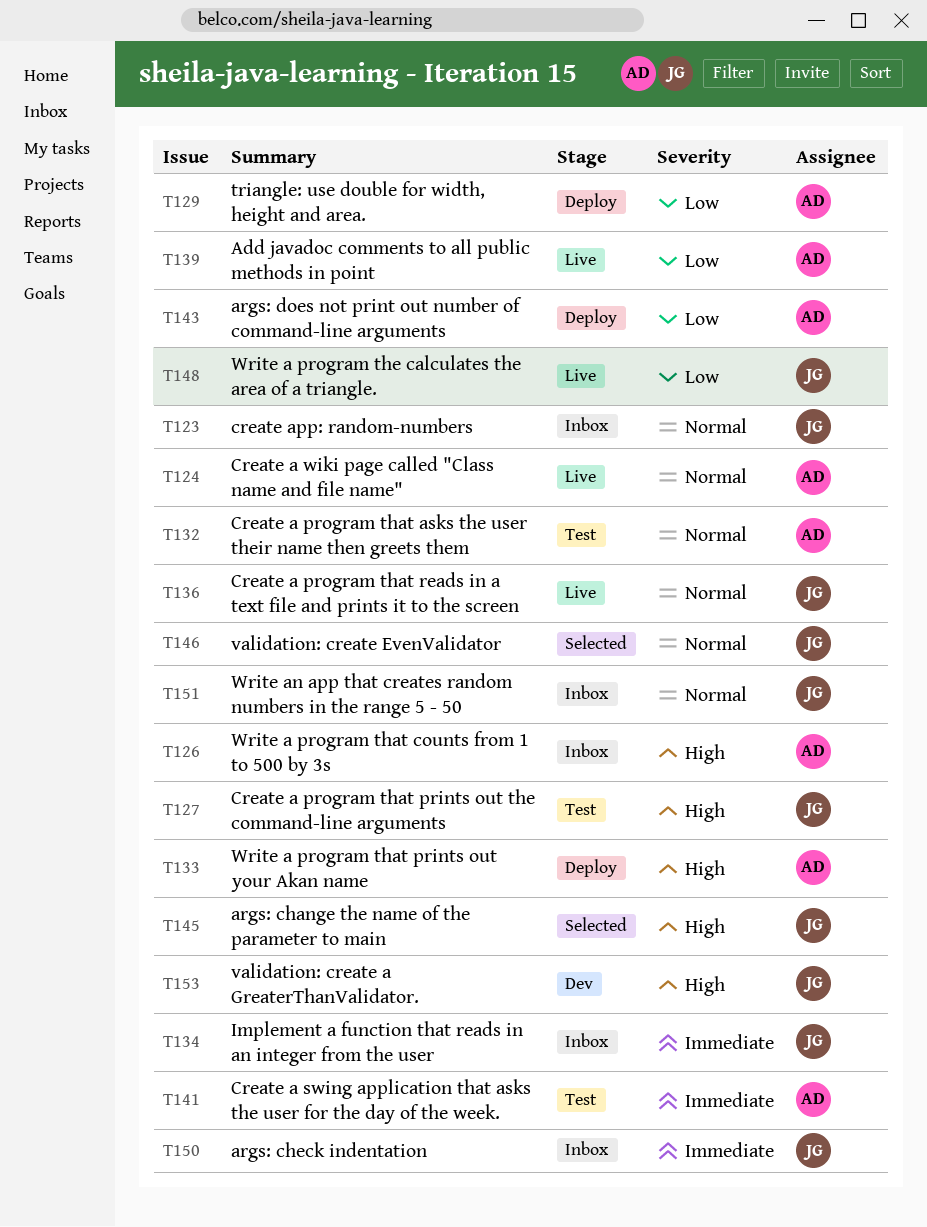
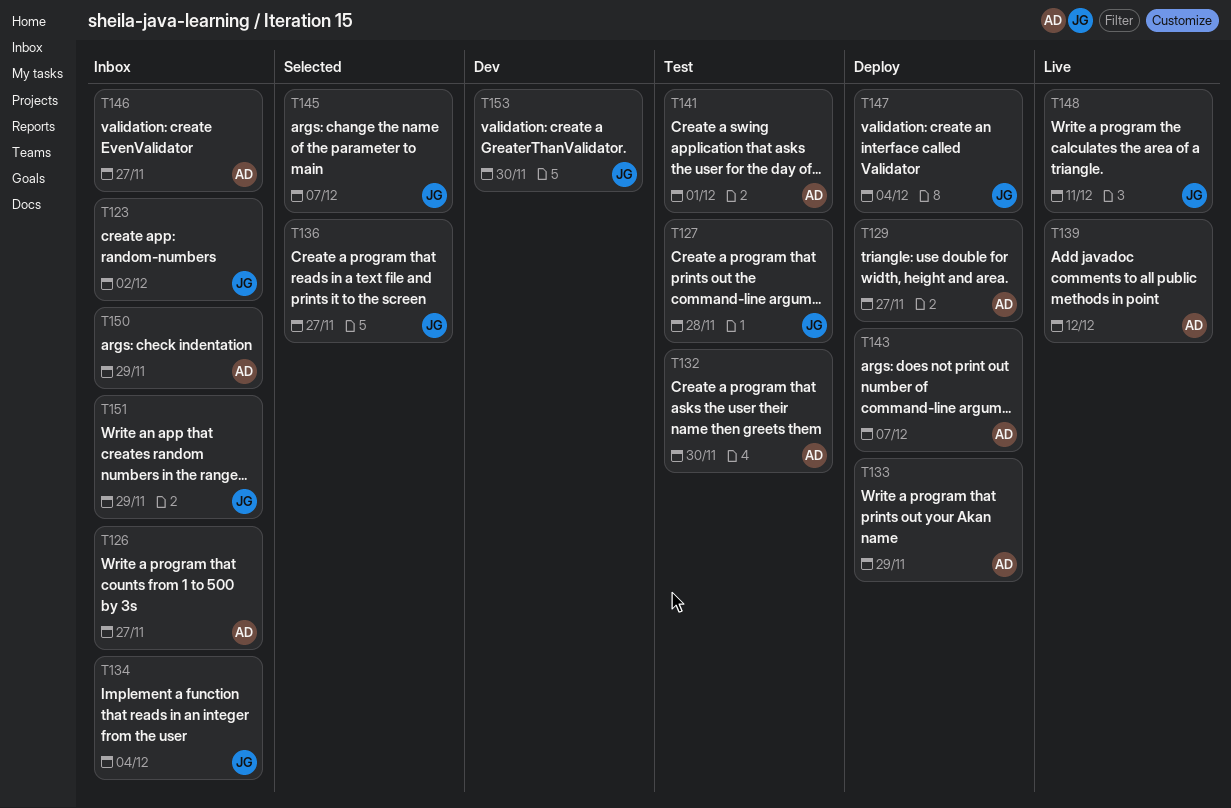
T124: present -> none
T136, status: Live -> Selected
T146, status: Selected -> Inbox
T146, owner: JG -> AD
T147: none -> present
T150, owner: JG -> AD

